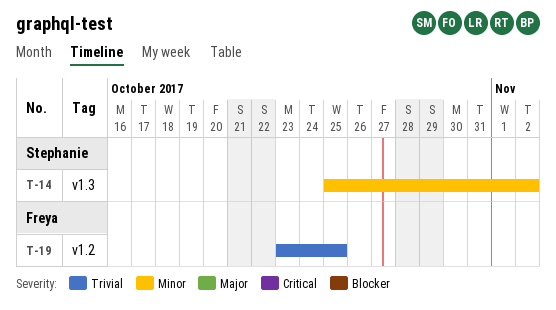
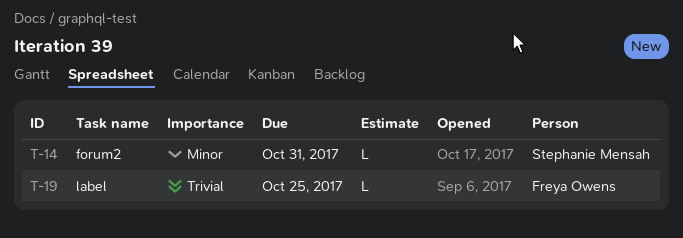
T-14, due: Nov 2 -> Oct 31

